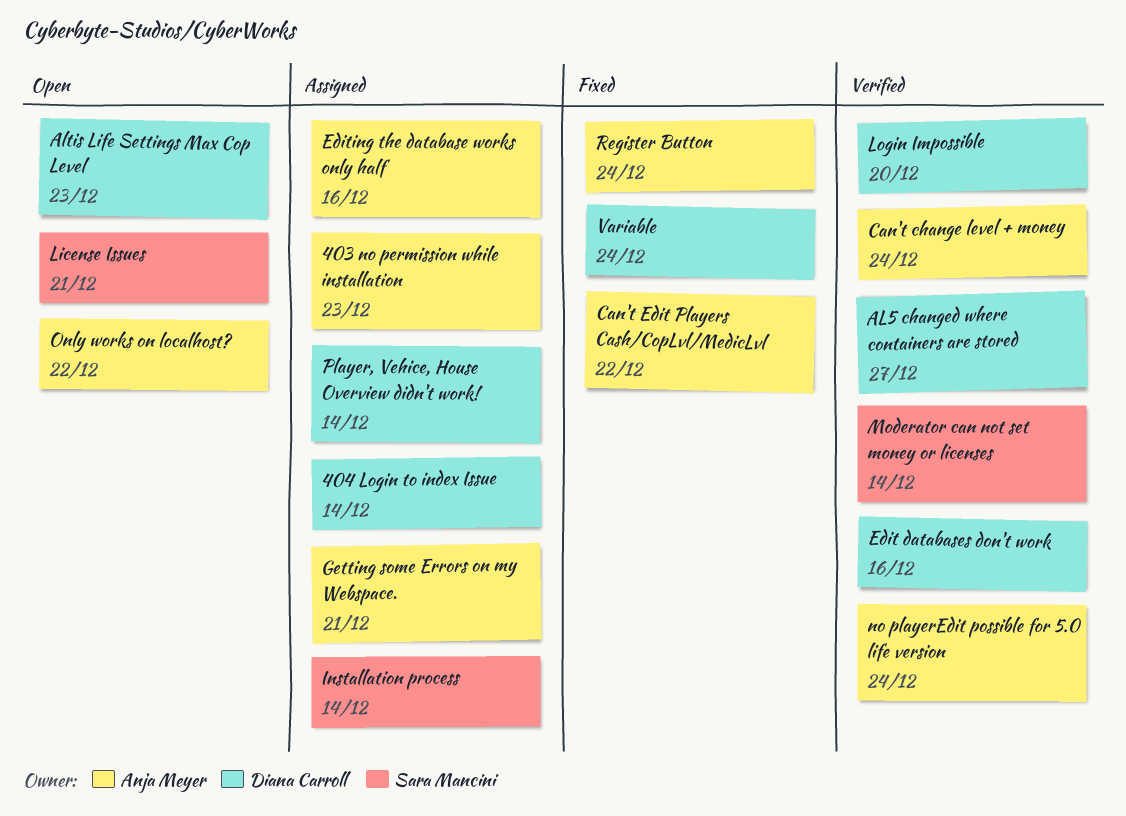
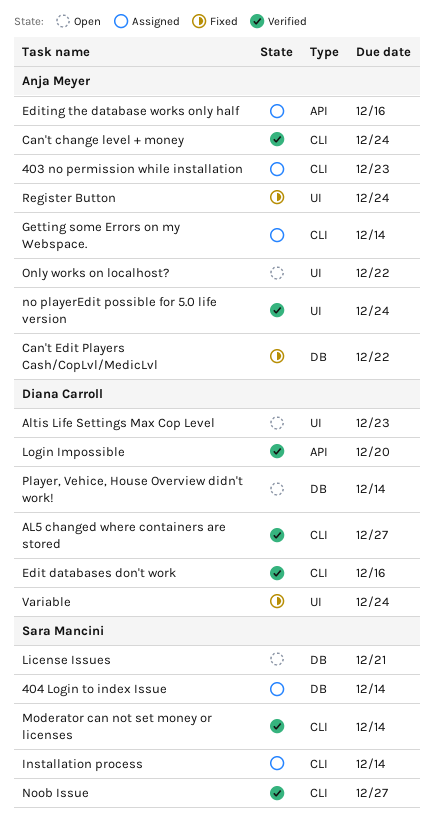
404 Login to index Issue, owner: Diana Carroll -> Sara Mancini
Getting some Errors on my Webspace., due: Dec 21 -> Dec 14
Noob Issue: none -> present
Player, Vehice, House Overview didn't work!, status: Assigned -> Open

